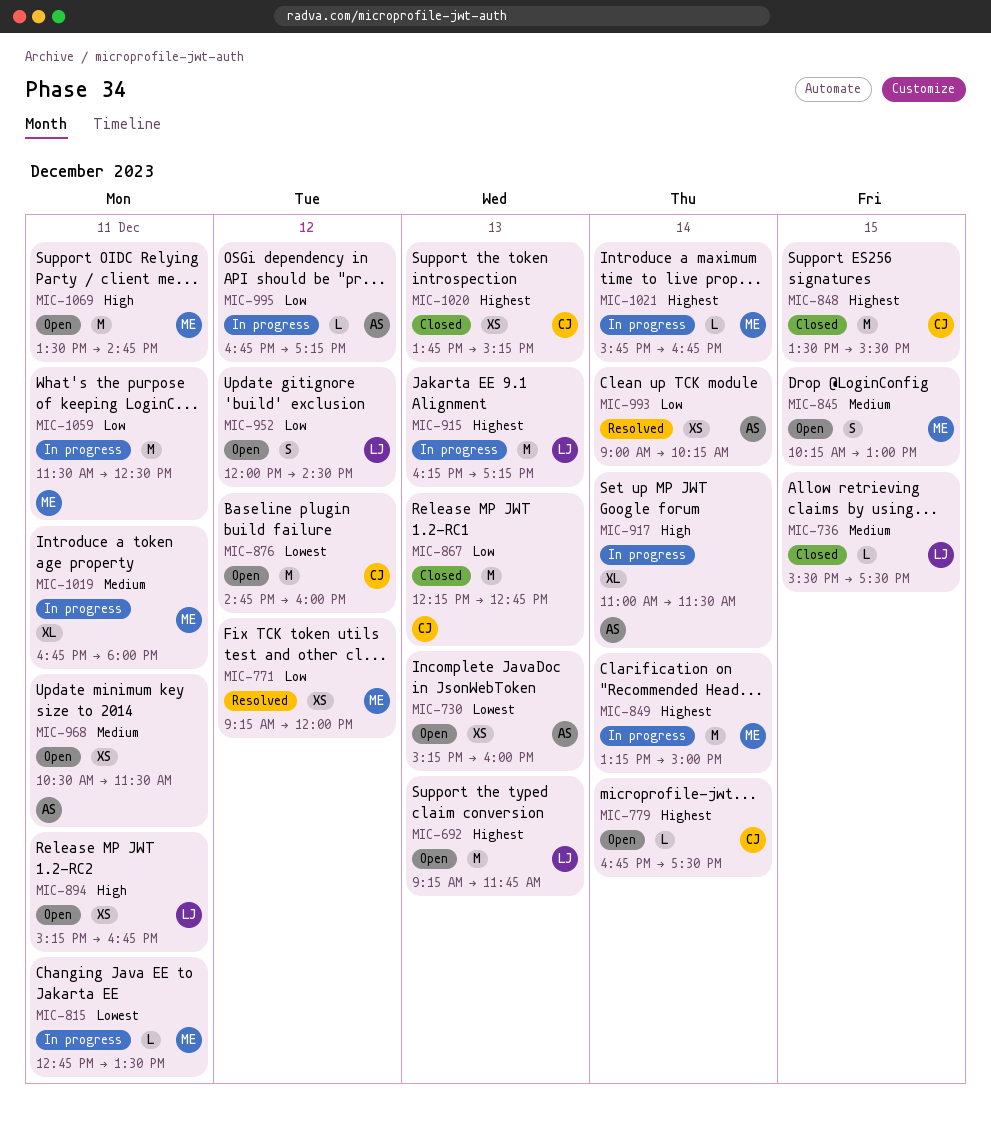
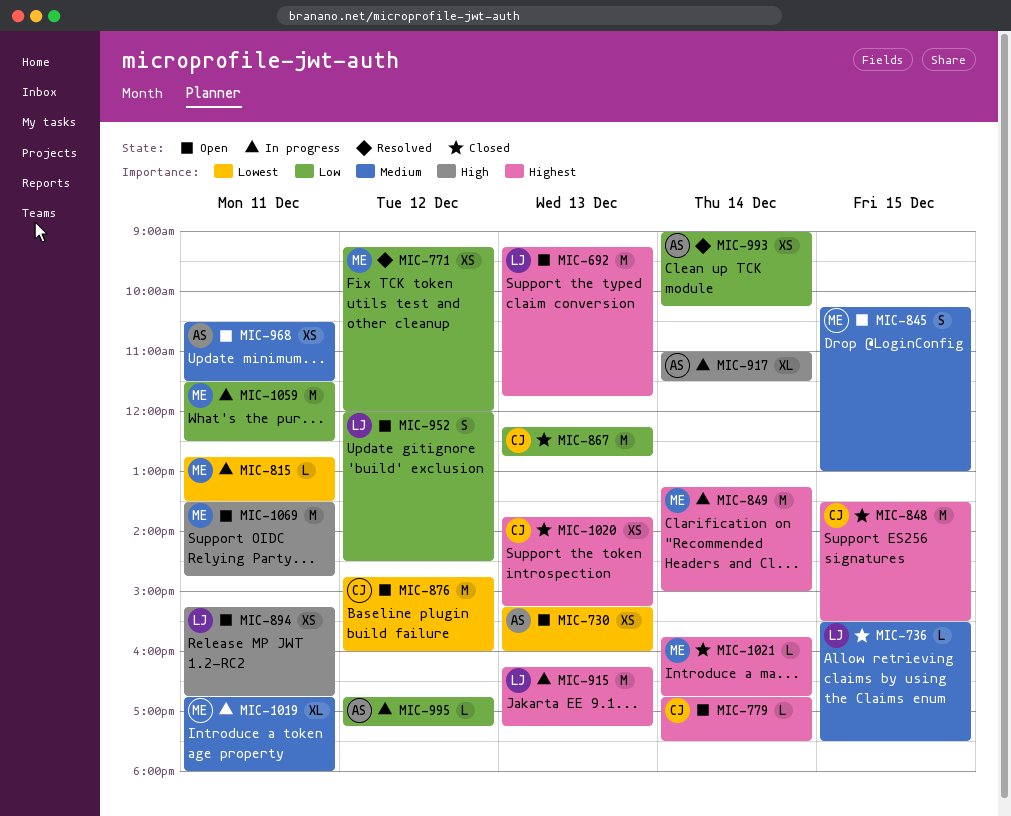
MIC-1021, status: In progress -> Closed

